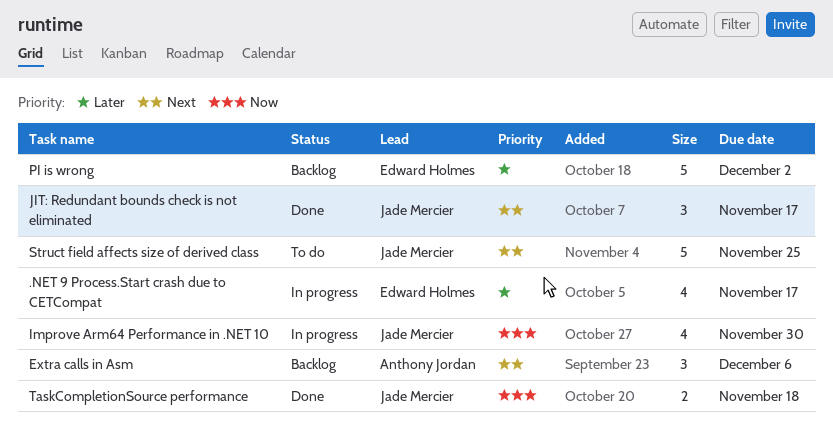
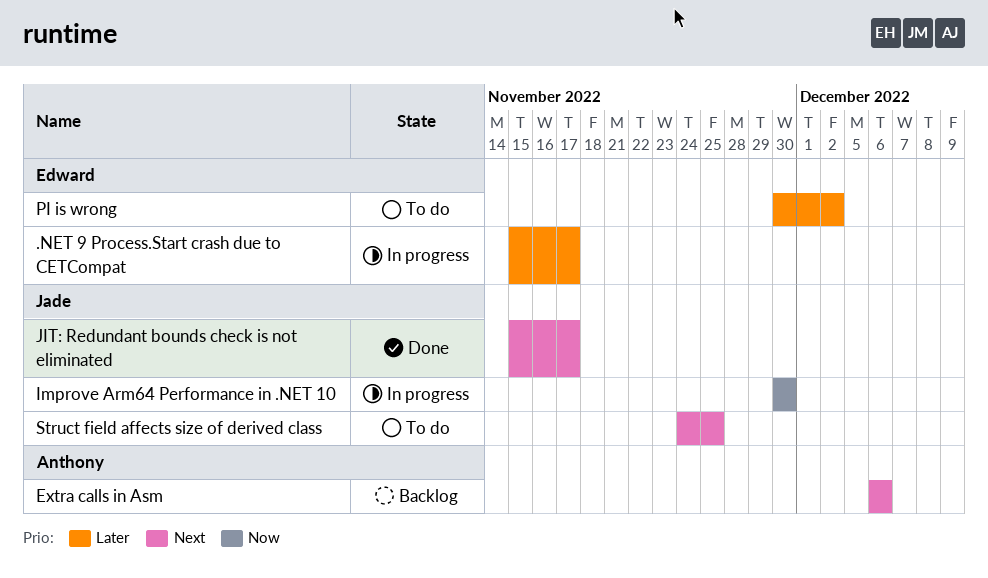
PI is wrong, status: Backlog -> To do
TaskCompletionSource performance: present -> none

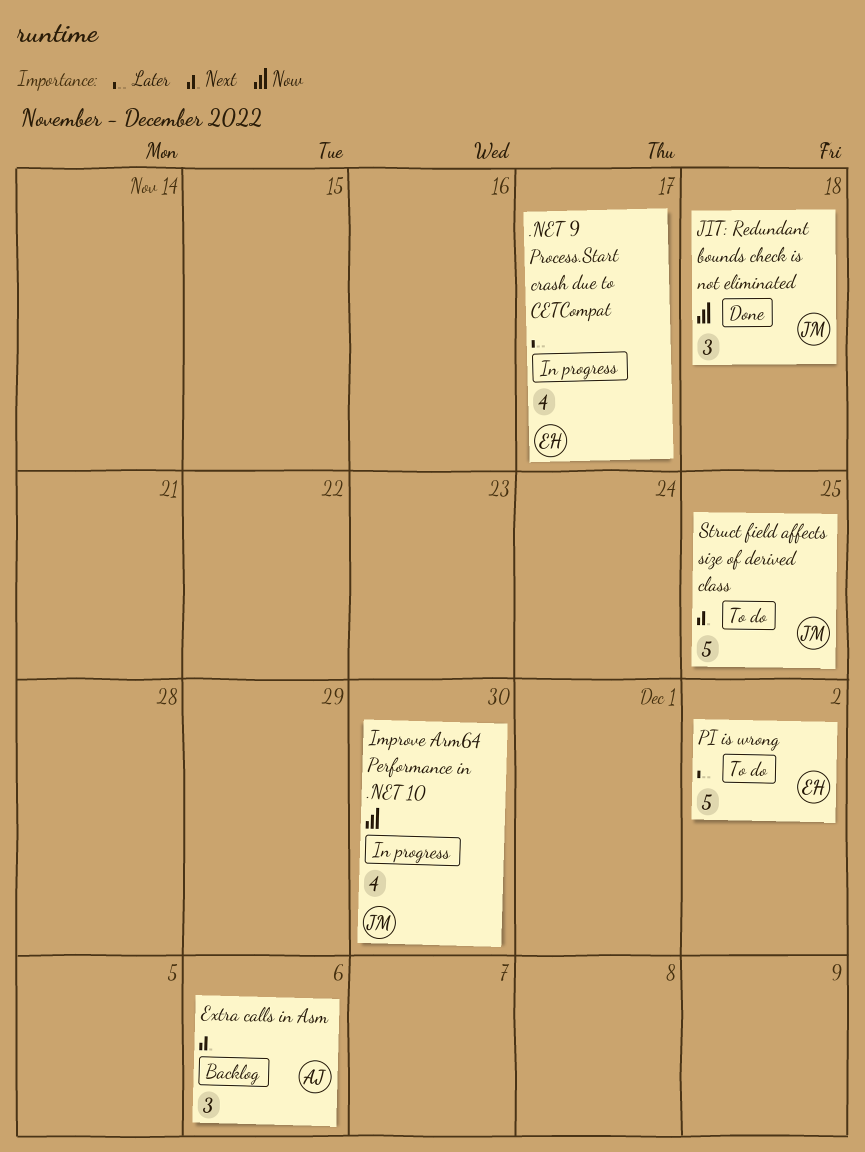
JIT: Redundant bounds check is not eliminated, priority: Next -> Now
JIT: Redundant bounds check is not eliminated, due: Nov 17 -> Nov 18

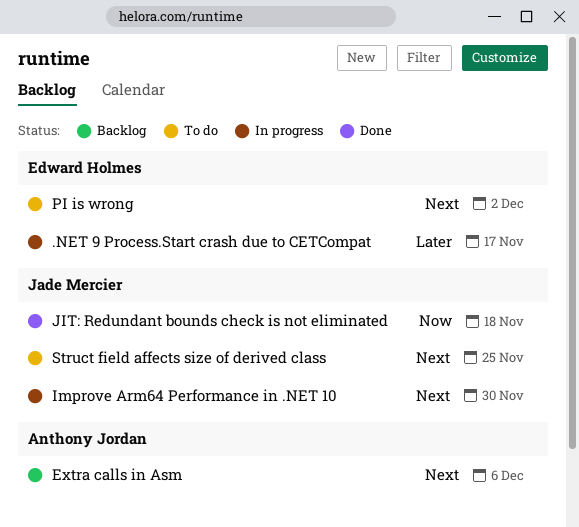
Improve Arm64 Performance in .NET 10, priority: Now -> Next
PI is wrong, priority: Later -> Next

